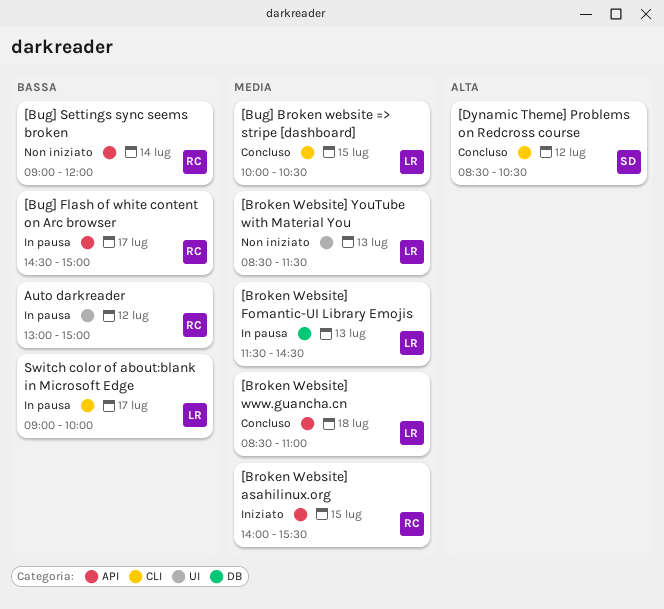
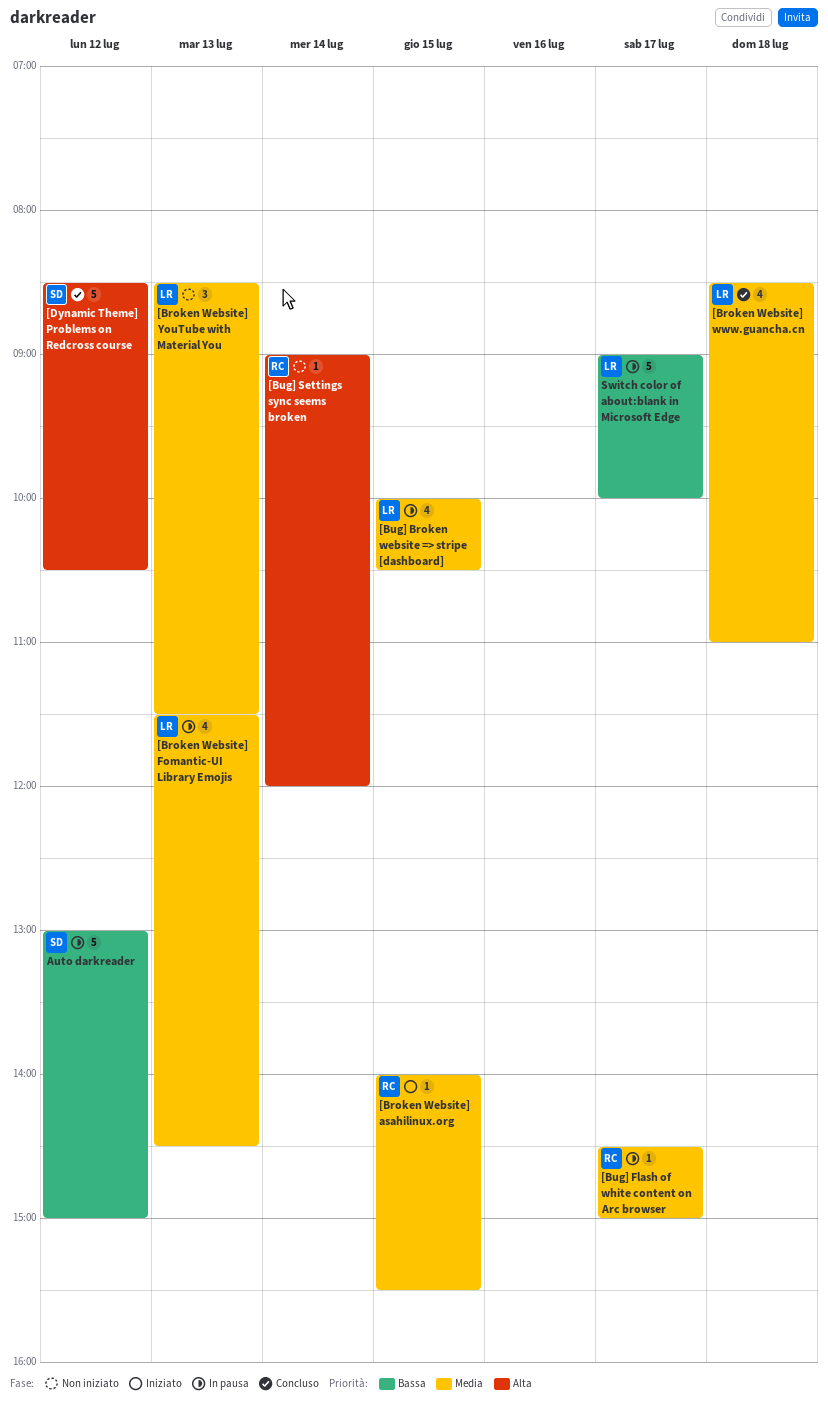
[Bug] Broken website => stripe [dashboard], status: Concluso -> In pausa
[Bug] Flash of white content on Arc browser, priority: Bassa -> Media
[Bug] Settings sync seems broken, priority: Bassa -> Alta
Auto darkreader, owner: RC -> SD

